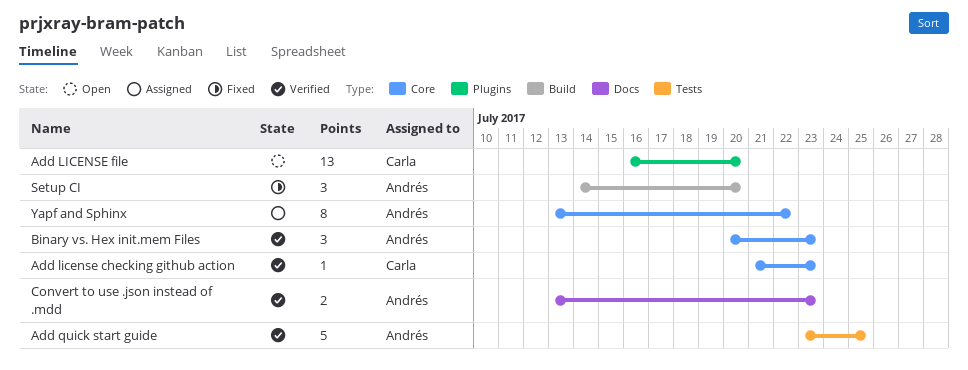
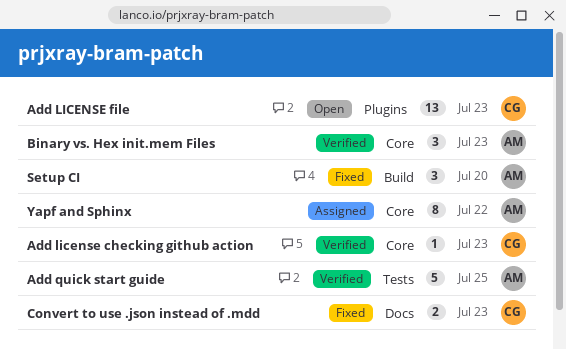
Add LICENSE file, due: Jul 20 -> Jul 23
Convert to use .json instead of .mdd, status: Verified -> Fixed
Convert to use .json instead of .mdd, owner: Andrés -> Carla

